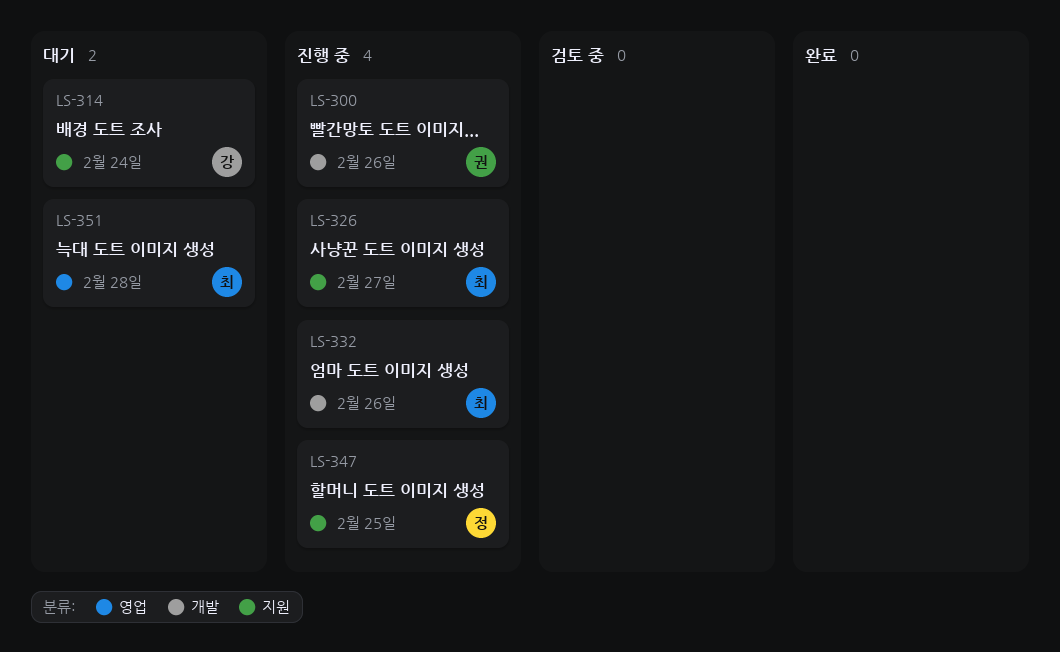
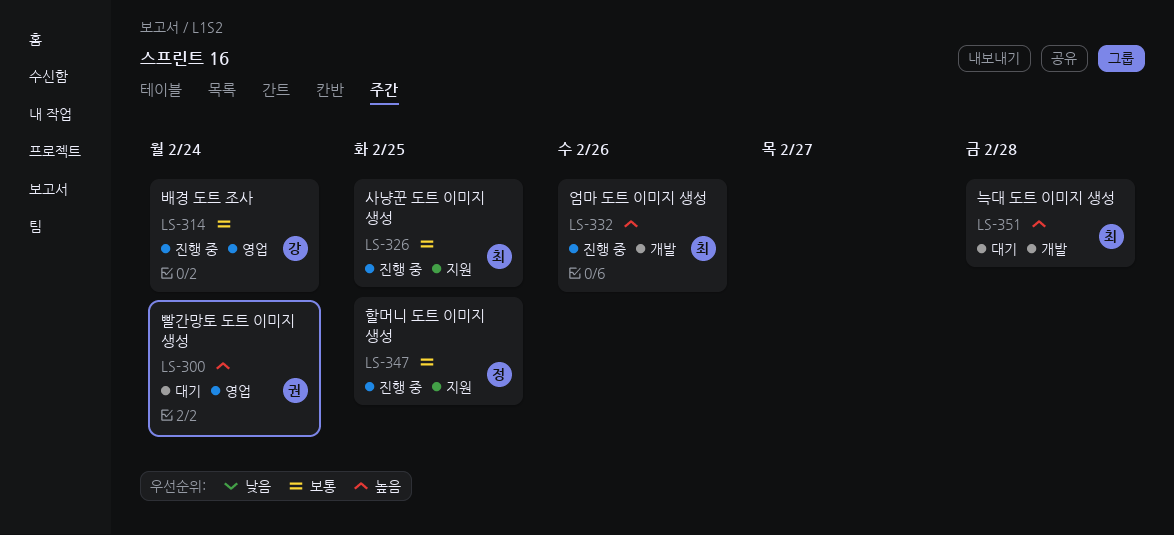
LS-300, status: 진행 중 -> 대기
LS-300, label: 개발 -> 영업
LS-300, due: Feb 26 -> Feb 24
LS-314, status: 대기 -> 진행 중
LS-314, label: 지원 -> 영업
LS-326, due: Feb 27 -> Feb 25
LS-351, label: 영업 -> 개발

